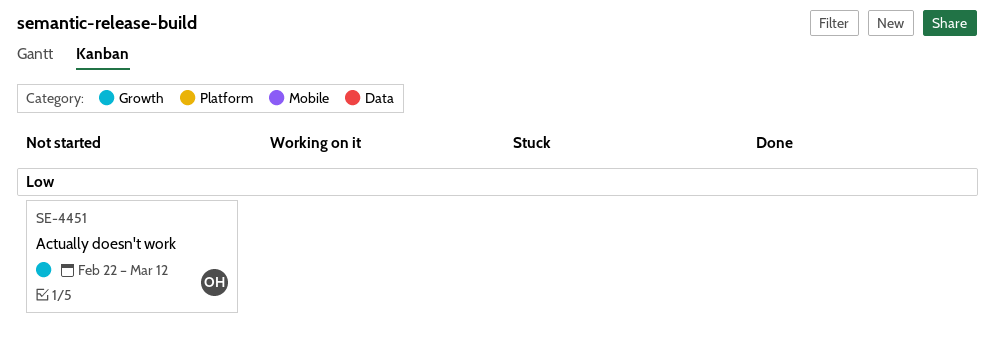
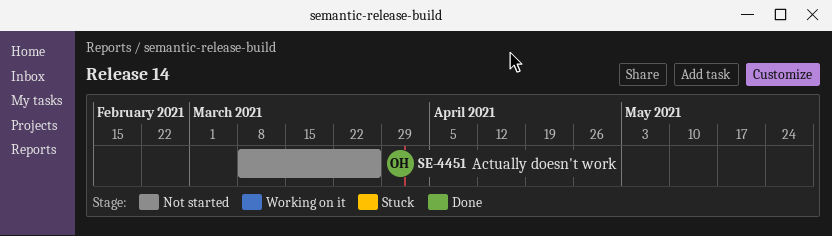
SE-4451, start: Feb 22 -> Mar 8
SE-4451, due: Mar 12 -> Mar 26

